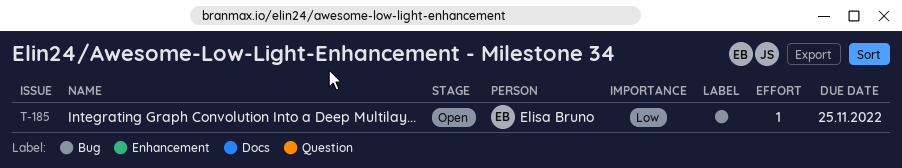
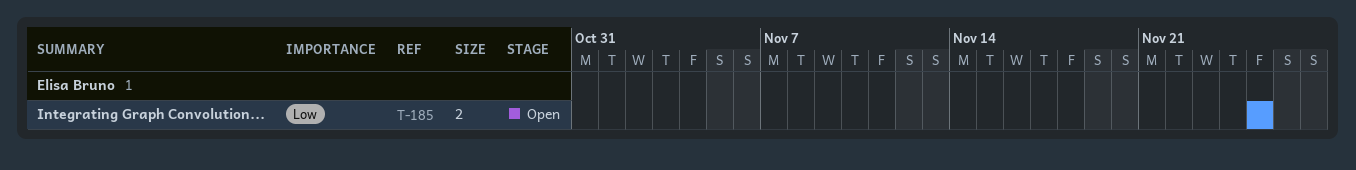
T-185, estimate: 1 -> 2

